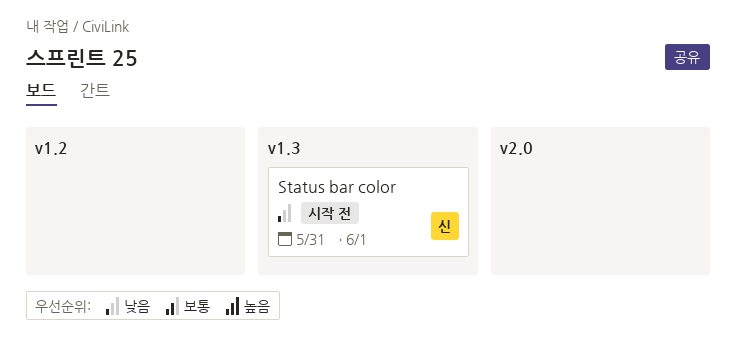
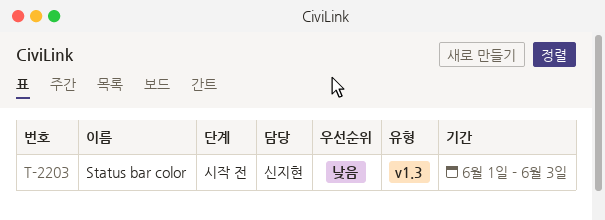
Status bar color, start: May 31 -> Jun 1
Status bar color, due: Jun 1 -> Jun 3

